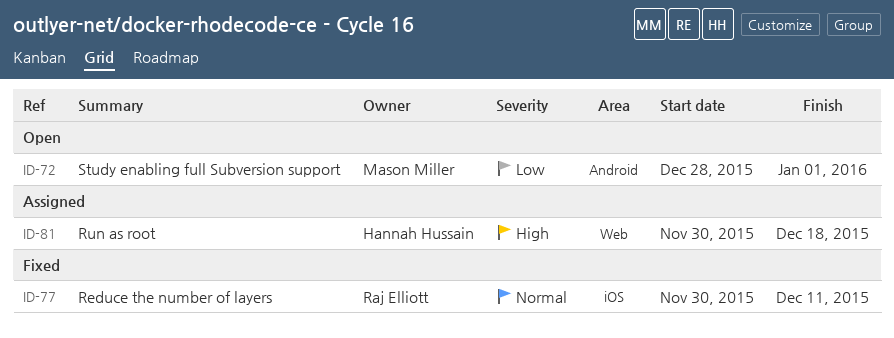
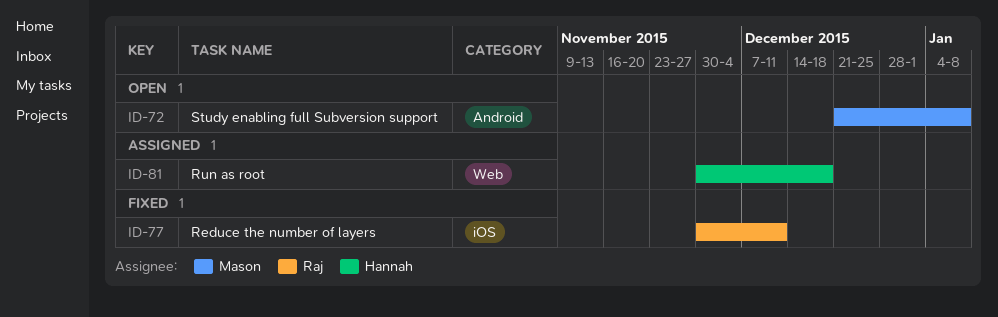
ID-72, start: Dec 28 -> Dec 21
ID-72, due: Jan 1 -> Jan 8

